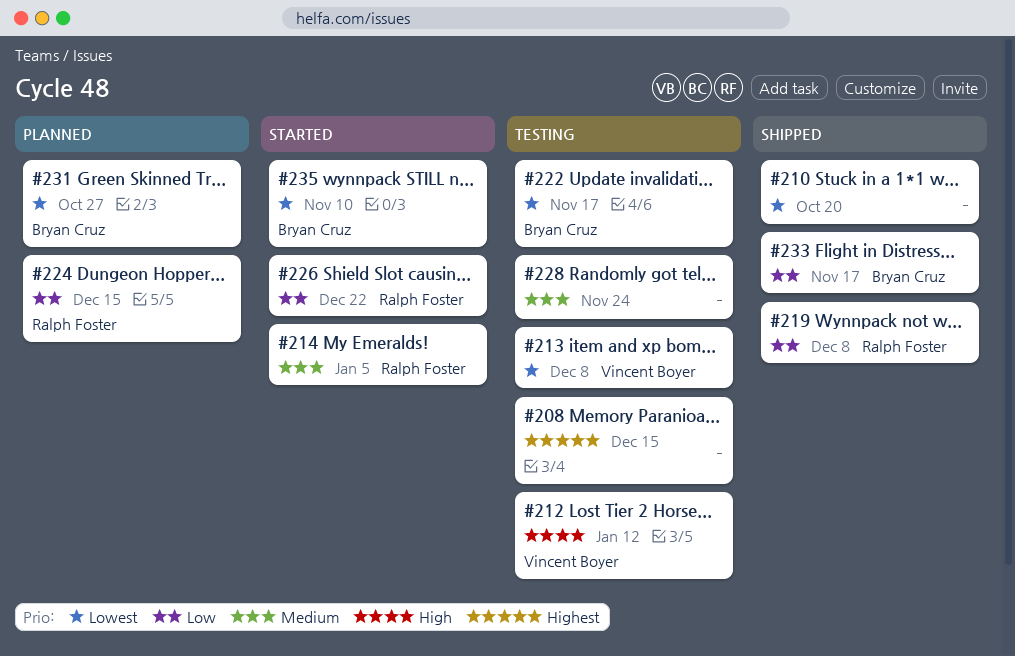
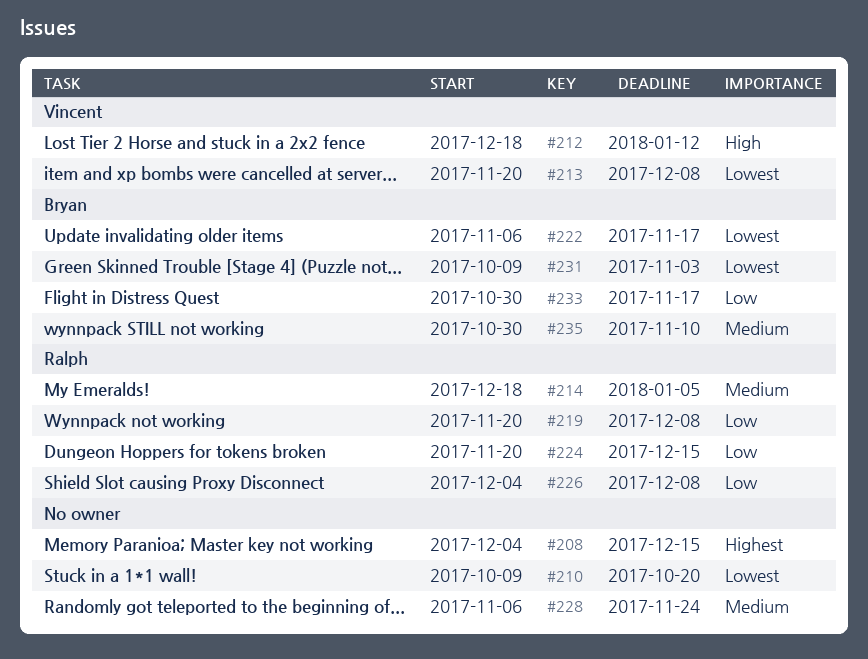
#226, due: Dec 22 -> Dec 8
#231, due: Oct 27 -> Nov 3
#235, priority: Lowest -> Medium

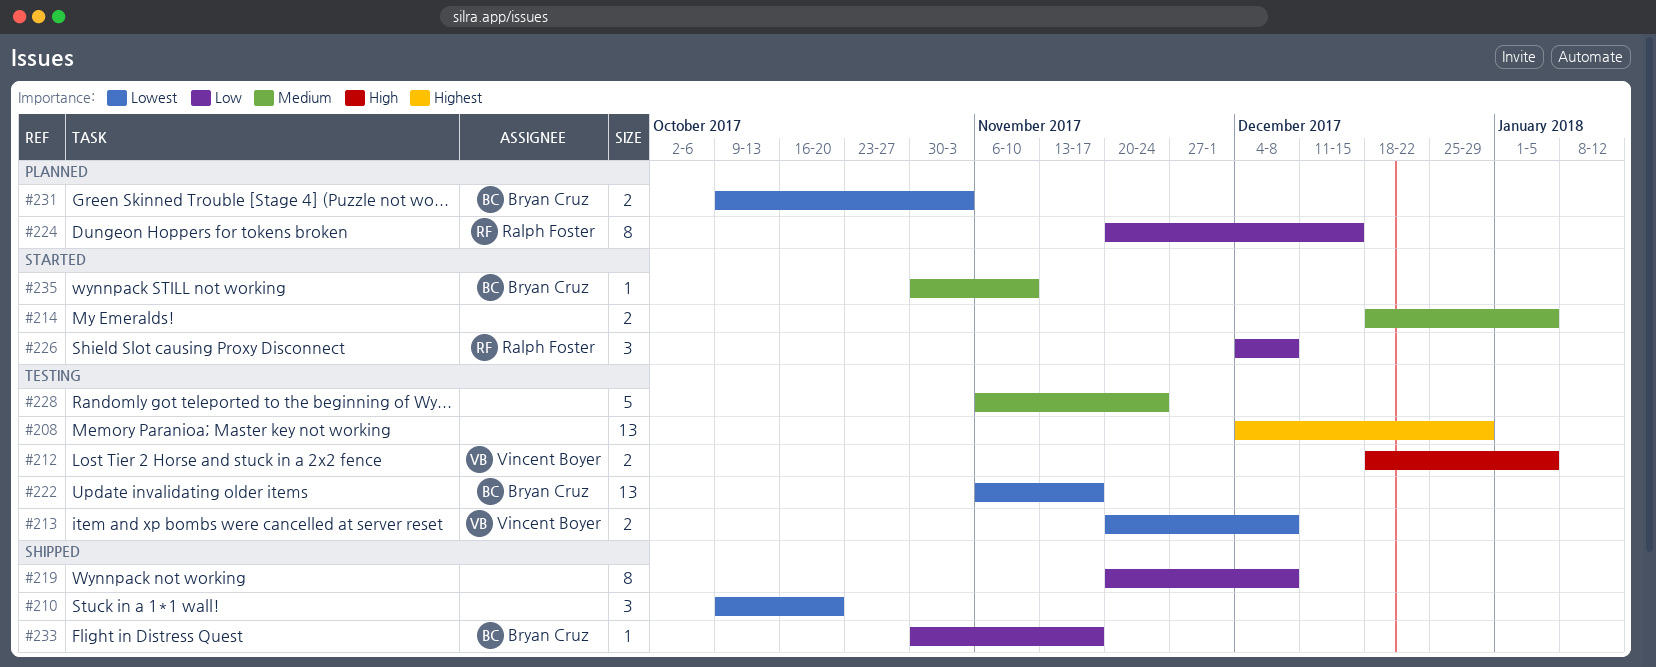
#208, due: Dec 15 -> Dec 29
#212, due: Jan 12 -> Jan 5
#214, owner: Ralph Foster -> none
#219, owner: Ralph Foster -> none

